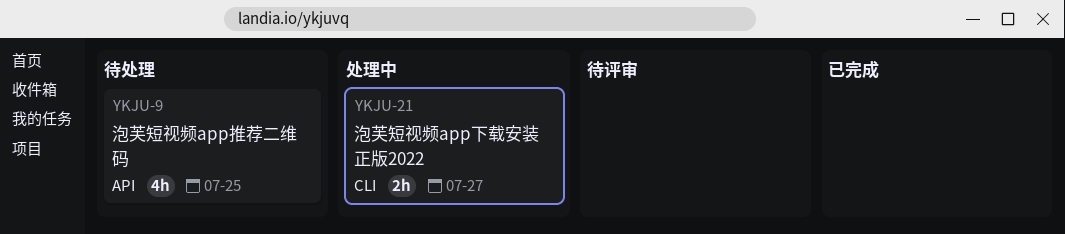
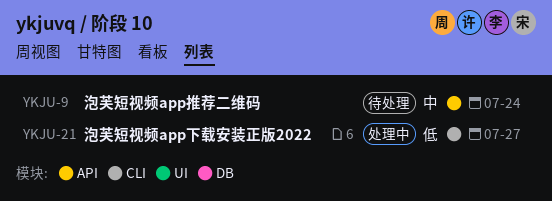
YKJU-9, due: Jul 25 -> Jul 24

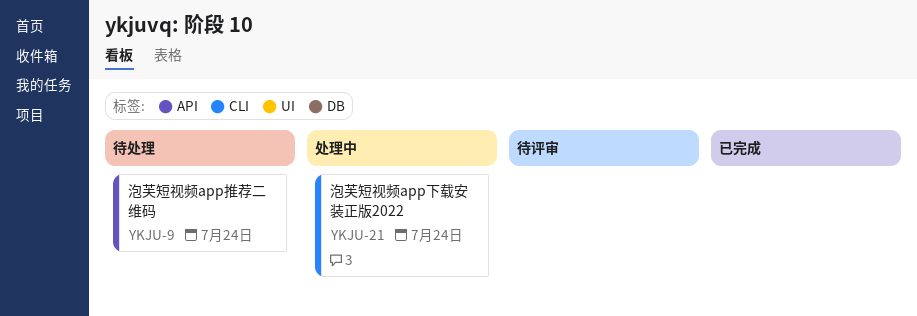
YKJU-21, due: Jul 27 -> Jul 24

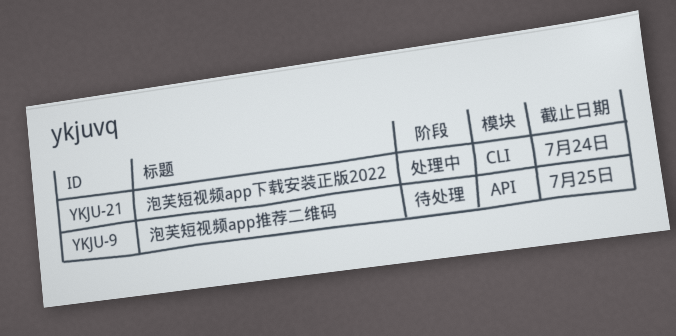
YKJU-9, due: Jul 24 -> Jul 25

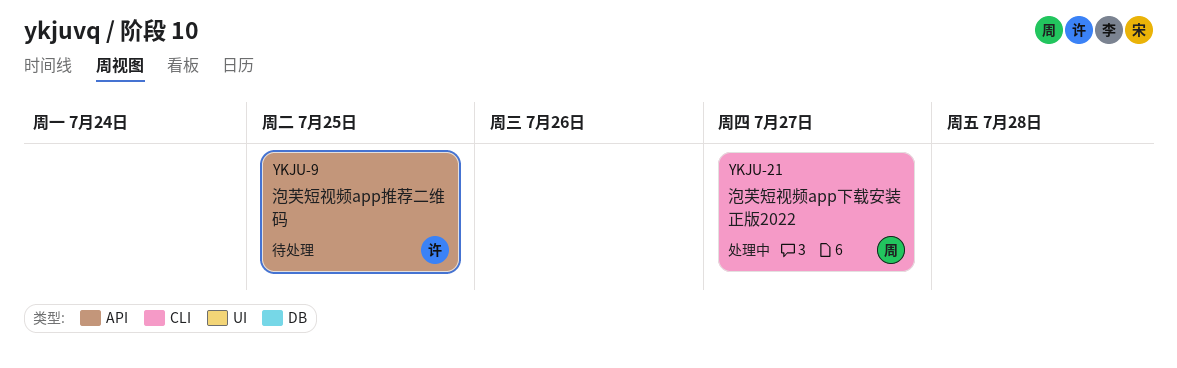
YKJU-21, due: Jul 24 -> Jul 27

